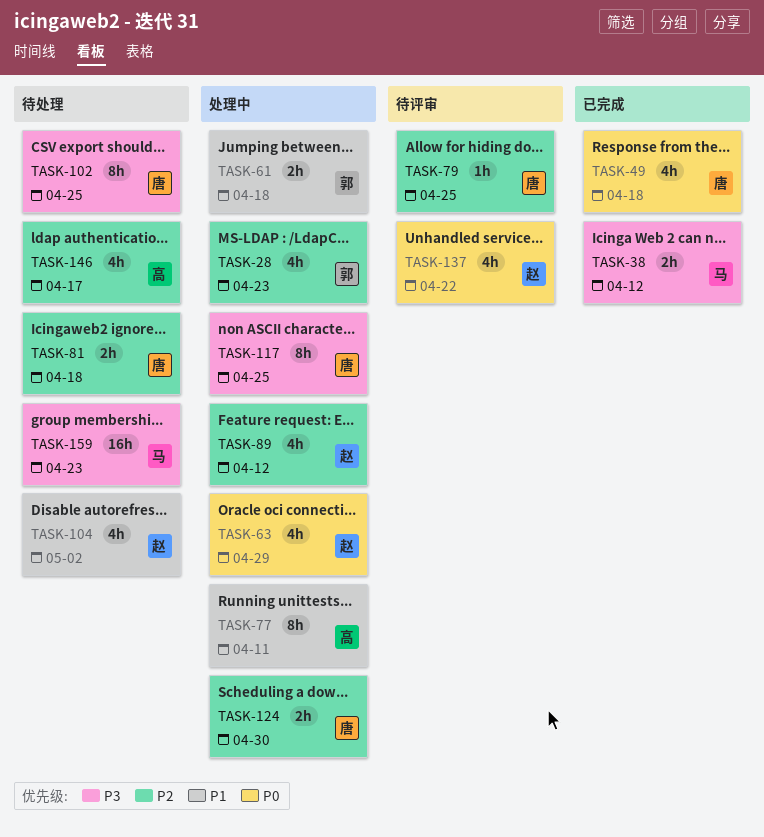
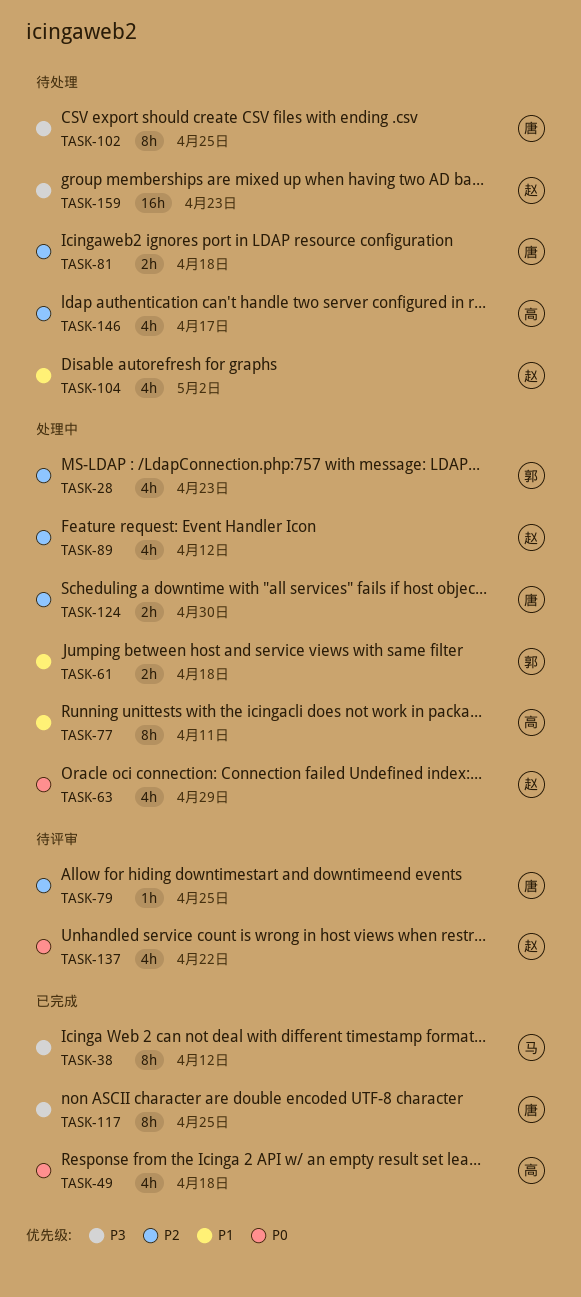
TASK-38, estimate: 2h -> 8h
TASK-49, owner: 唐 -> 高
TASK-117, status: 处理中 -> 已完成
TASK-159, owner: 马 -> 赵

